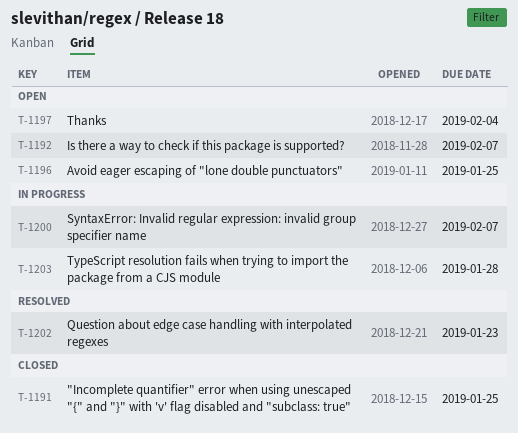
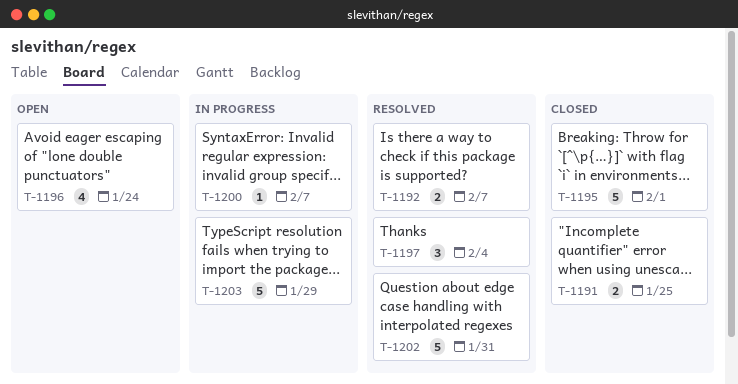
T-1192, status: Open -> Resolved
T-1195: none -> present
T-1196, due: Jan 25 -> Jan 24
T-1197, status: Open -> Resolved
T-1202, due: Jan 23 -> Jan 31
T-1203, due: Jan 28 -> Jan 29

